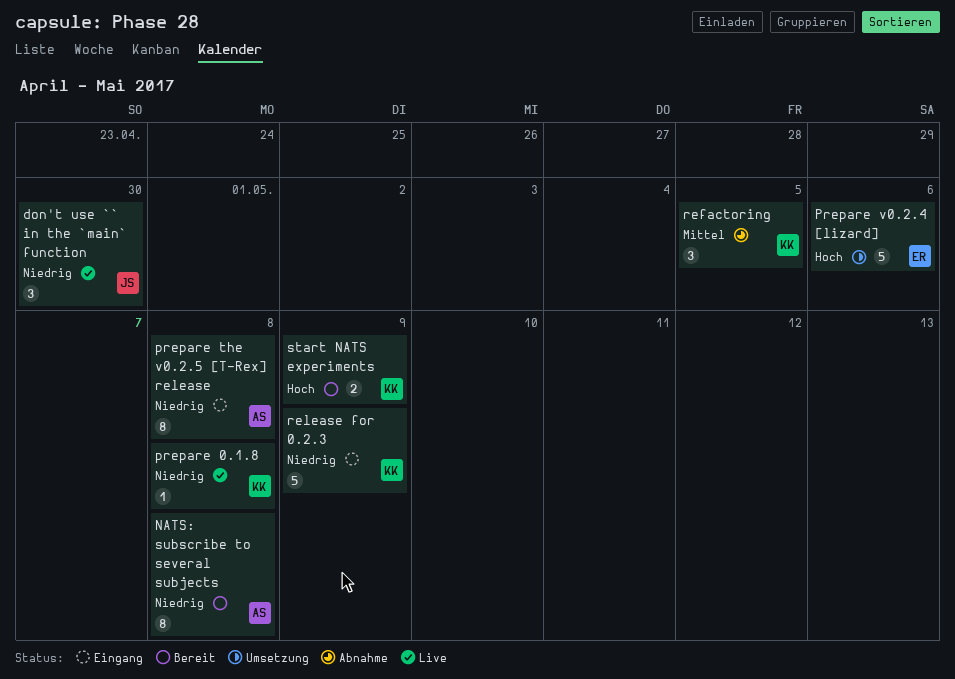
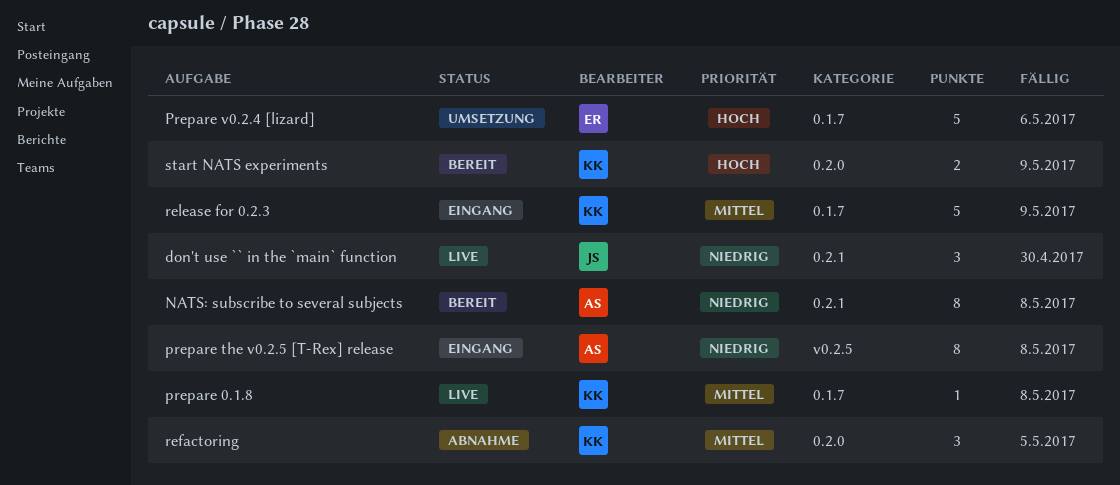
prepare 0.1.8, priority: Niedrig -> Mittel
release for 0.2.3, priority: Niedrig -> Mittel

